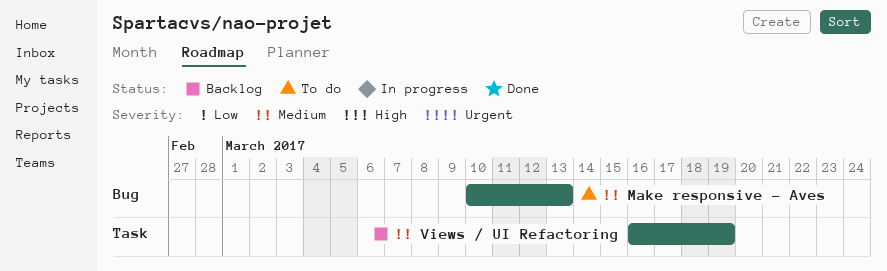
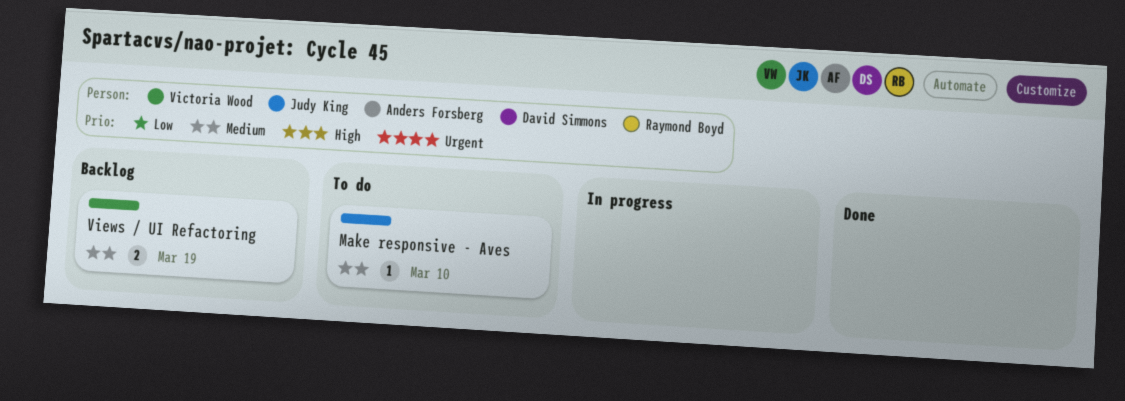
Make responsive - Aves, due: Mar 13 -> Mar 10

